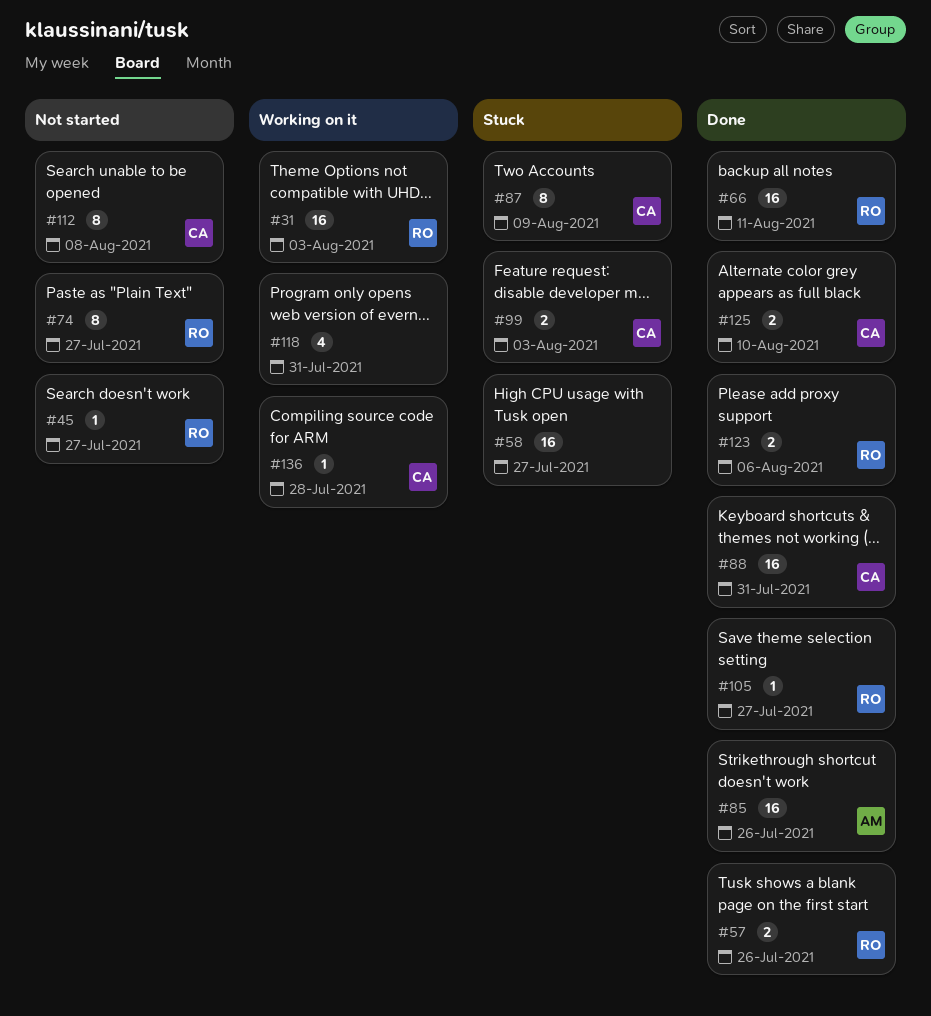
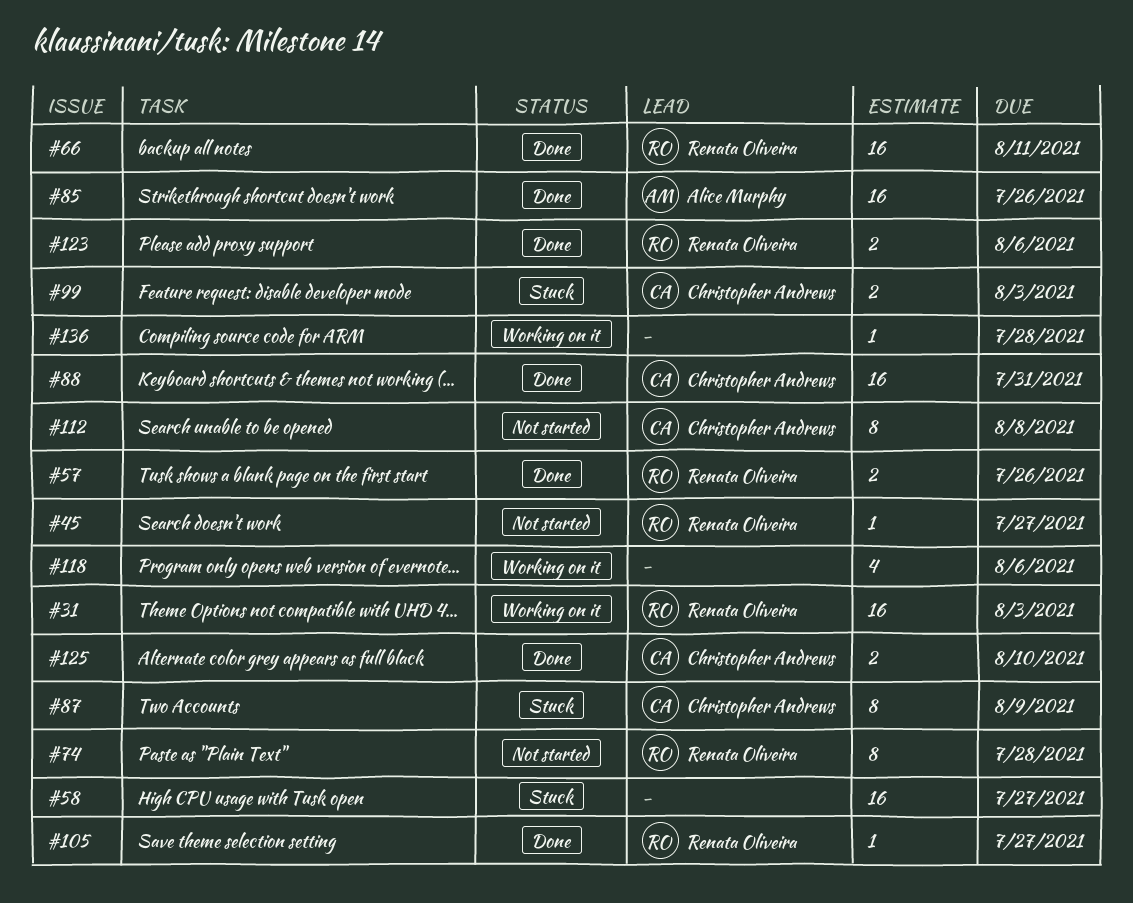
#74, due: Jul 27 -> Jul 28
#118, due: Jul 31 -> Aug 6
#136, owner: Christopher Andrews -> none

